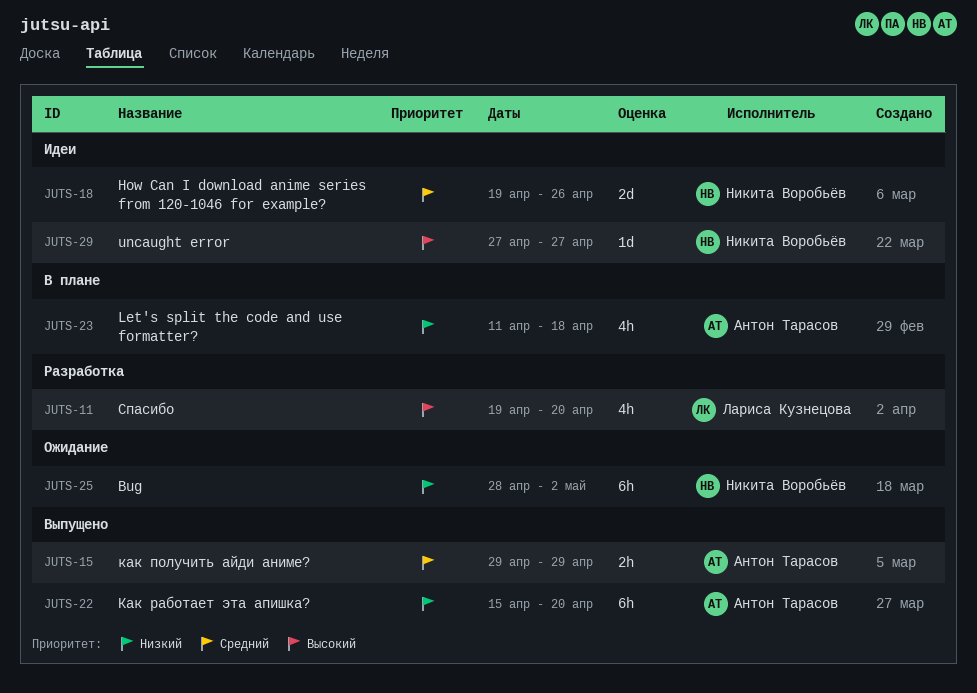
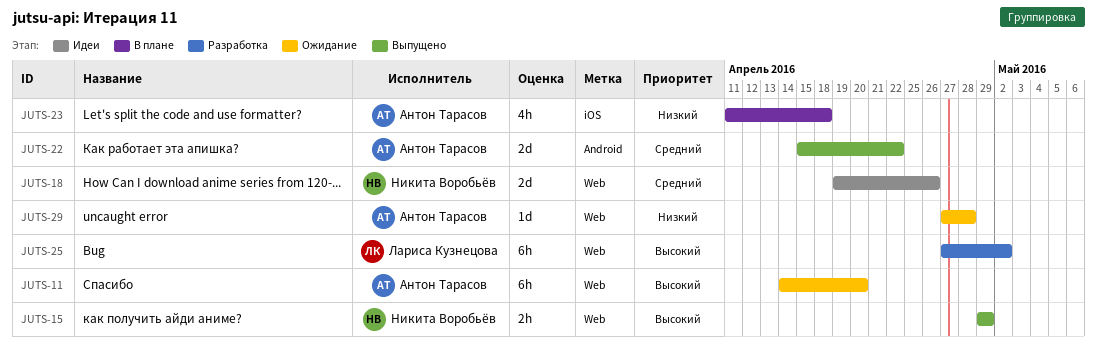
JUTS-11, status: Разработка -> Ожидание
JUTS-11, owner: Лариса Кузнецова -> Антон Тарасов
JUTS-11, estimate: 4h -> 6h
JUTS-11, start: Apr 19 -> Apr 14
JUTS-15, owner: Антон Тарасов -> Никита Воробьёв
JUTS-15, priority: Средний -> Высокий
JUTS-22, priority: Низкий -> Средний
JUTS-22, estimate: 6h -> 2d
JUTS-22, due: Apr 20 -> Apr 22
JUTS-25, status: Ожидание -> Разработка
JUTS-25, owner: Никита Воробьёв -> Лариса Кузнецова
JUTS-25, priority: Низкий -> Высокий
JUTS-25, start: Apr 28 -> Apr 27
JUTS-29, status: Идеи -> Ожидание
JUTS-29, owner: Никита Воробьёв -> Антон Тарасов
JUTS-29, priority: Высокий -> Низкий
JUTS-29, due: Apr 27 -> Apr 28

